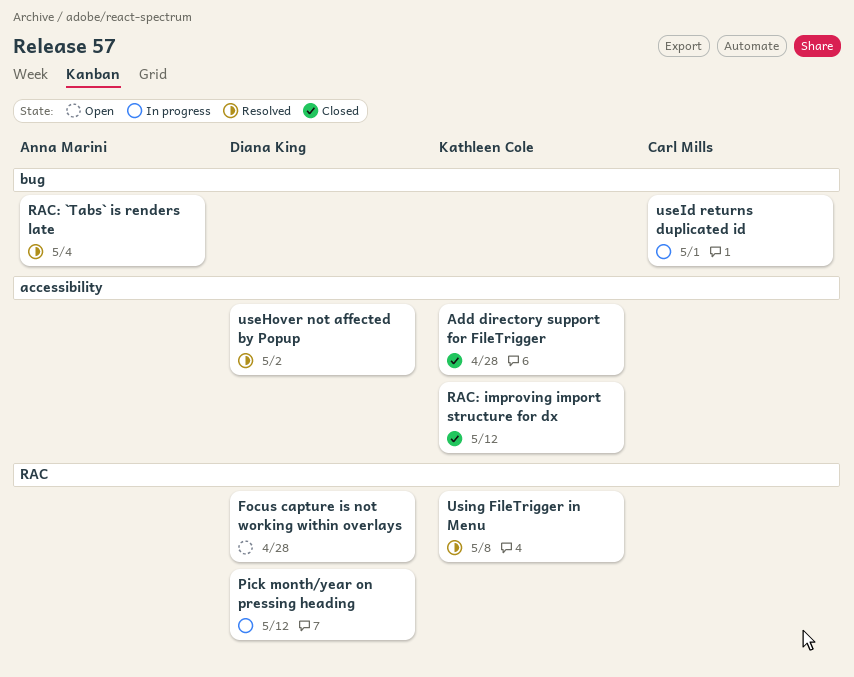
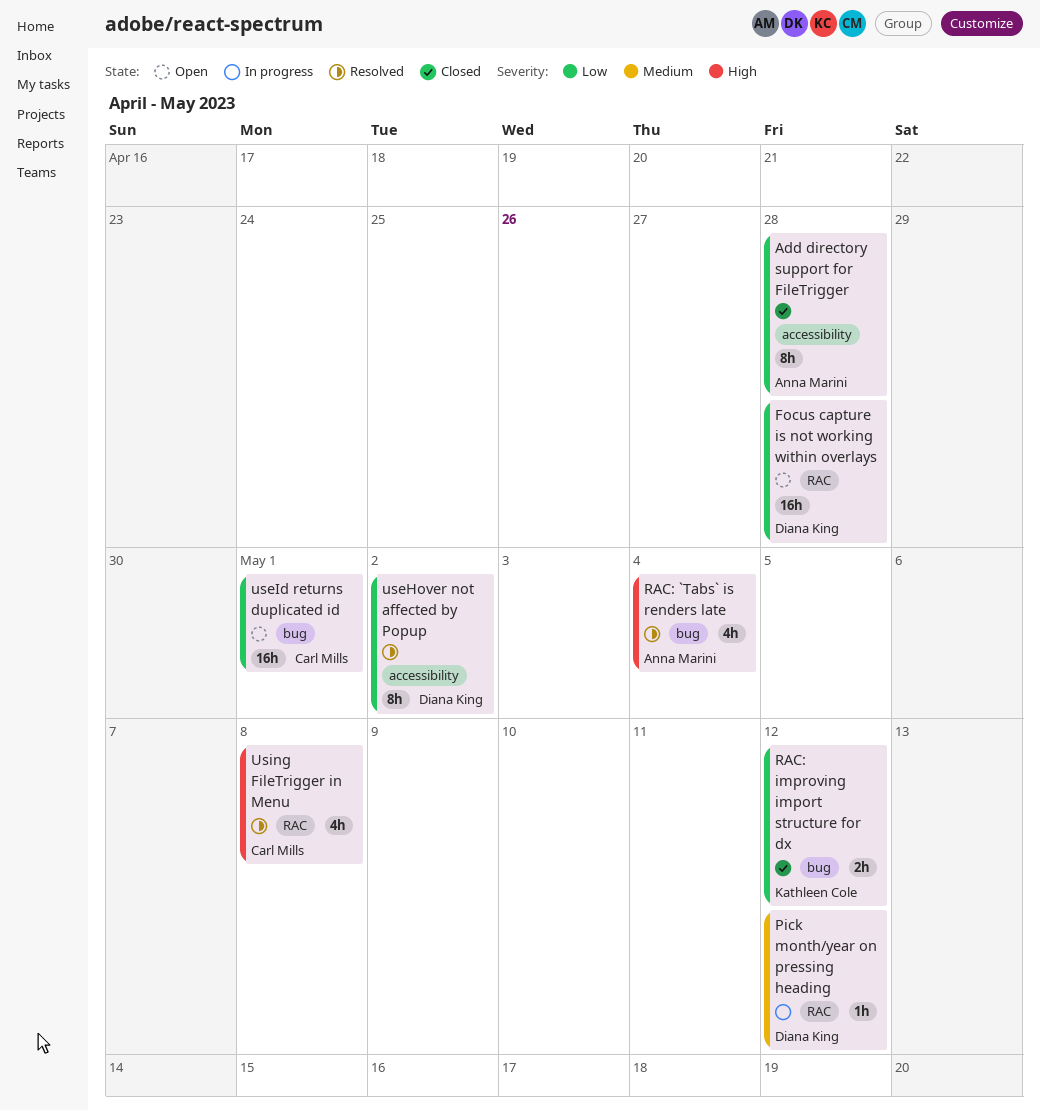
Add directory support for FileTrigger, owner: Kathleen Cole -> Anna Marini
RAC: improving import structure for dx, label: accessibility -> bug
useId returns duplicated id, status: In progress -> Open
Using FileTrigger in Menu, owner: Kathleen Cole -> Carl Mills

